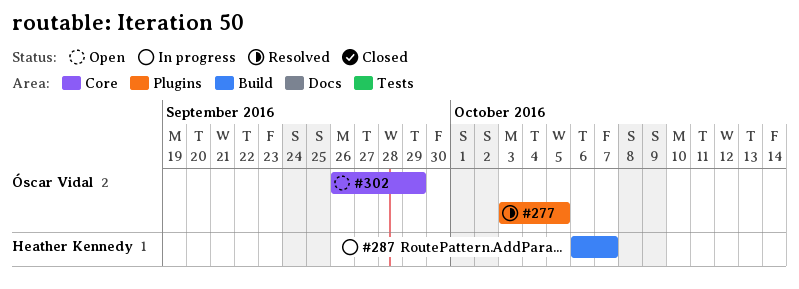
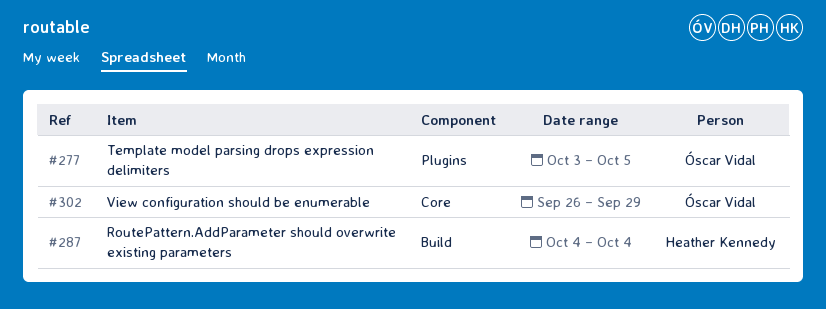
#287, start: Oct 6 -> Oct 4
#287, due: Oct 7 -> Oct 4

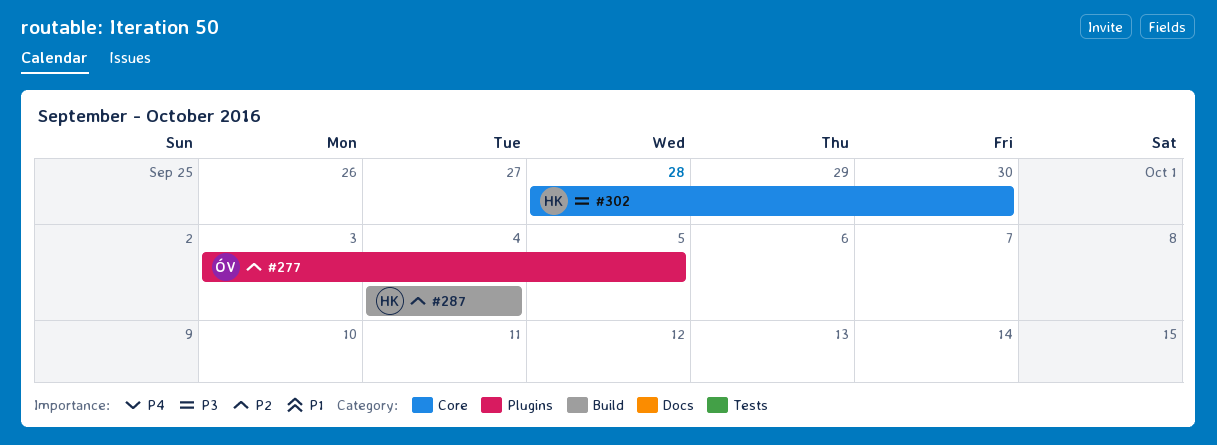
#302, owner: Óscar Vidal -> Heather Kennedy
#302, start: Sep 26 -> Sep 28
#302, due: Sep 29 -> Sep 30

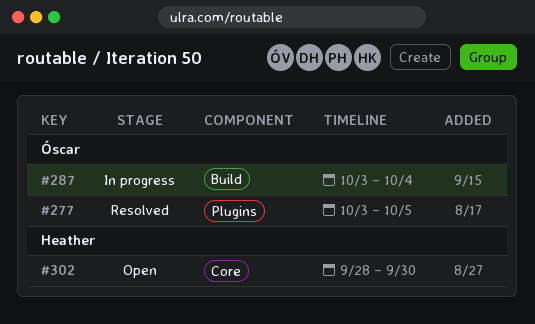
#287, owner: Heather -> Óscar
#287, start: Oct 4 -> Oct 3

